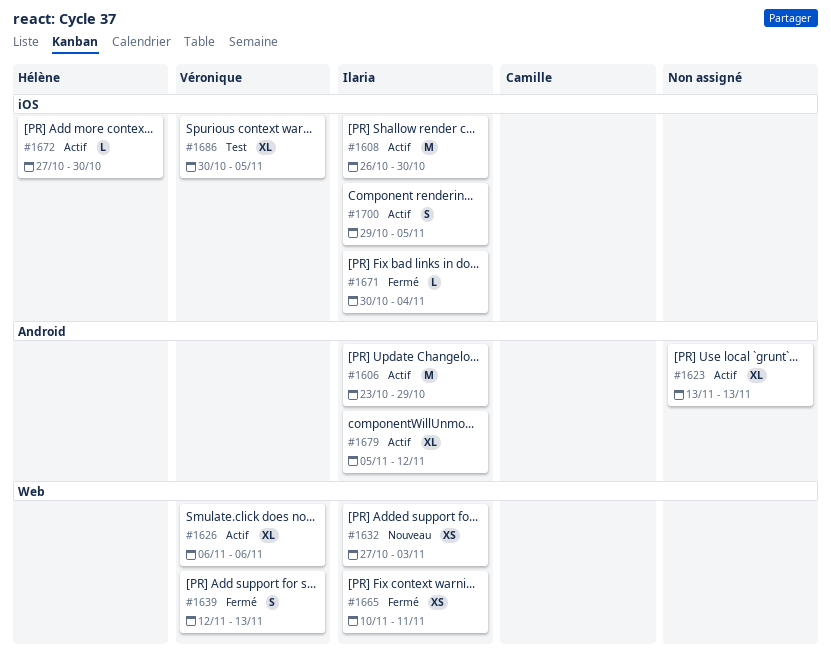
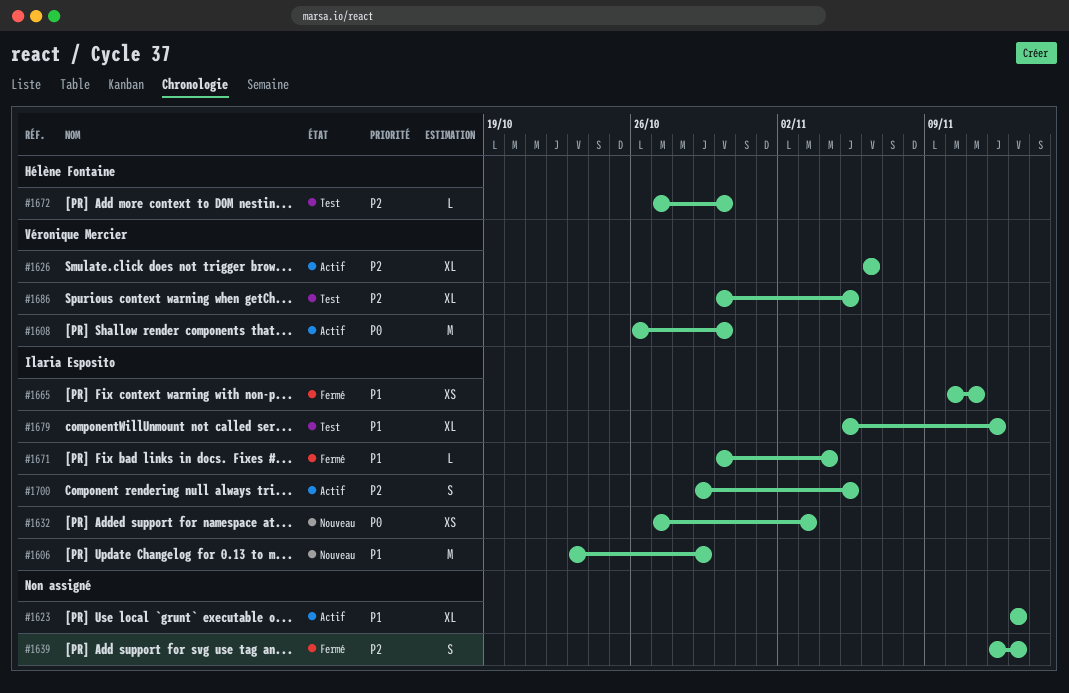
#1606, status: Actif -> Nouveau
#1608, owner: Ilaria Esposito -> Véronique Mercier
#1639, owner: Véronique Mercier -> none
#1672, status: Actif -> Test
#1679, status: Actif -> Test

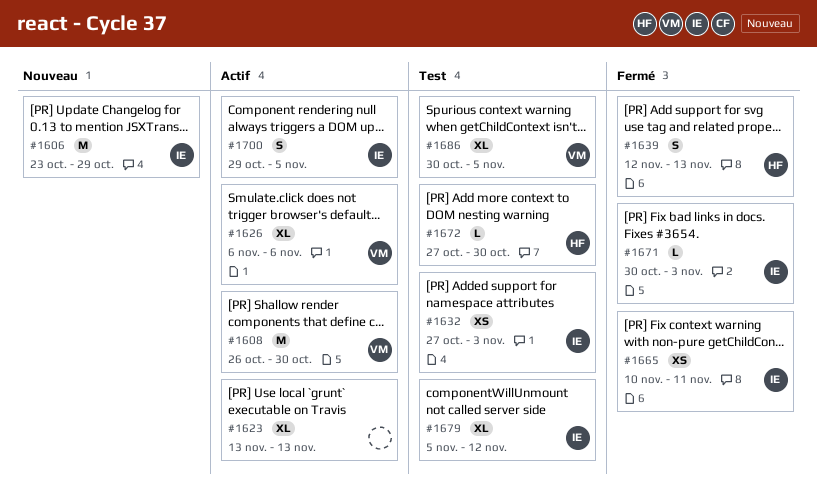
#1632, status: Nouveau -> Test
#1639, owner: none -> Hélène Fontaine
#1671, due: Nov 4 -> Nov 3

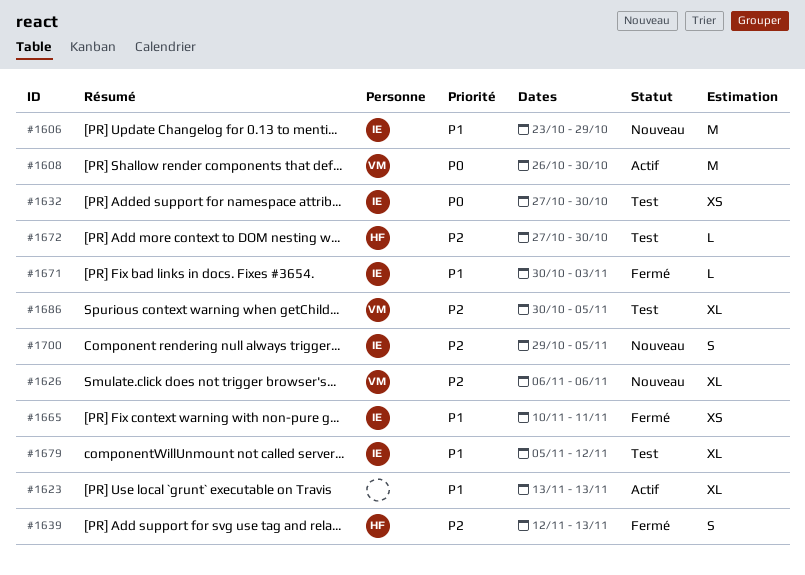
#1626, status: Actif -> Nouveau
#1632, due: Nov 3 -> Oct 30
#1700, status: Actif -> Nouveau

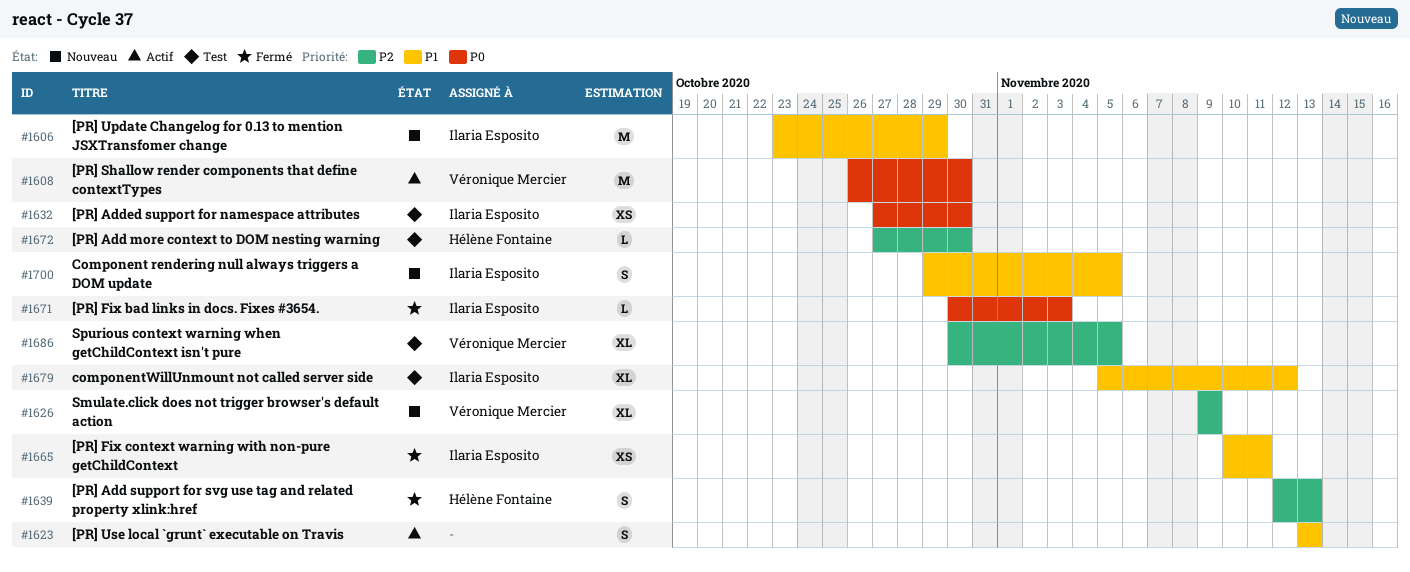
#1623, estimate: XL -> S
#1626, start: Nov 6 -> Nov 9
#1626, due: Nov 6 -> Nov 9
#1671, priority: P1 -> P0
#1700, priority: P2 -> P1

